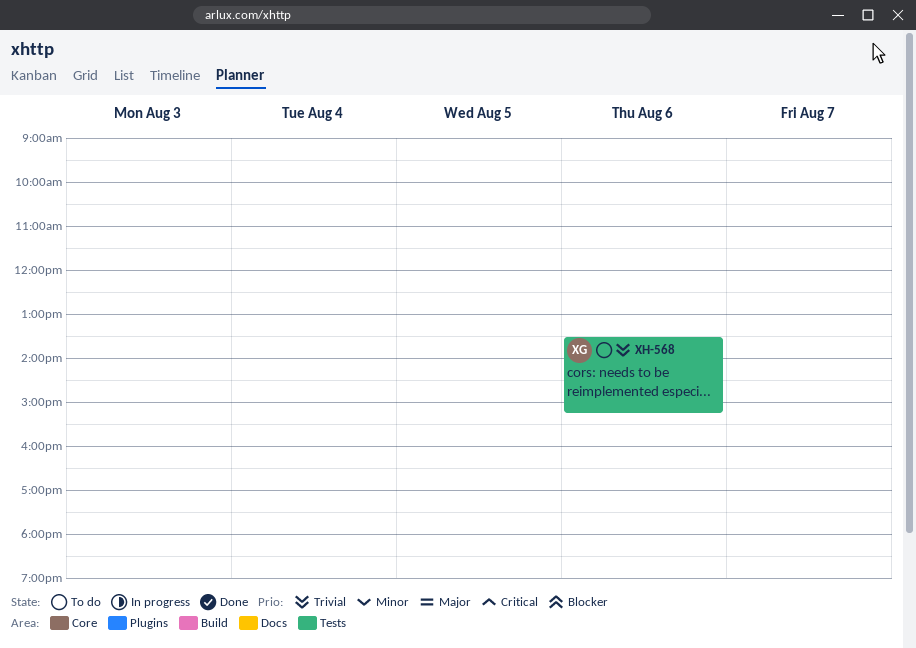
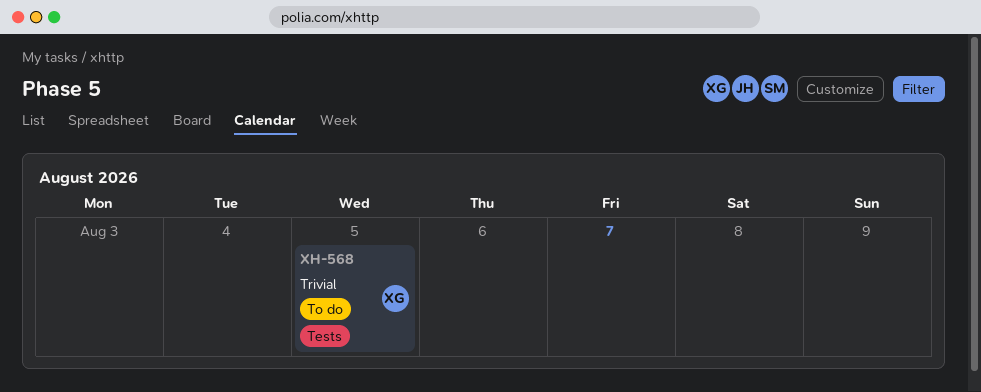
XH-568, day: Aug 6 -> Aug 5

